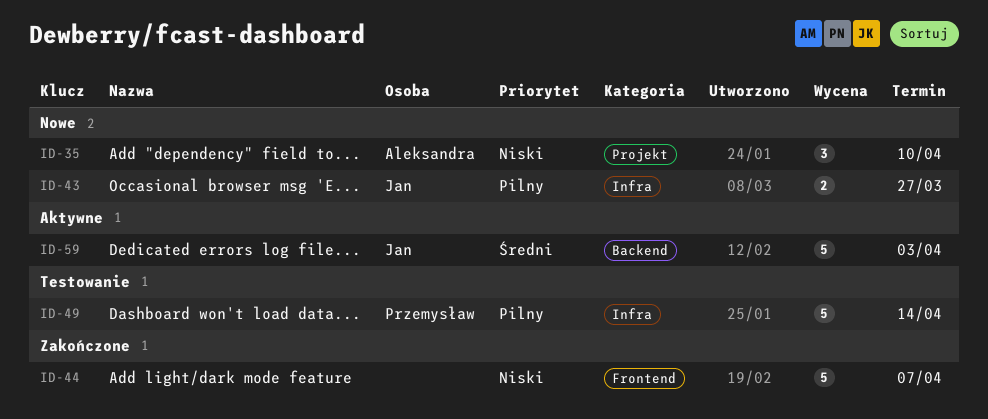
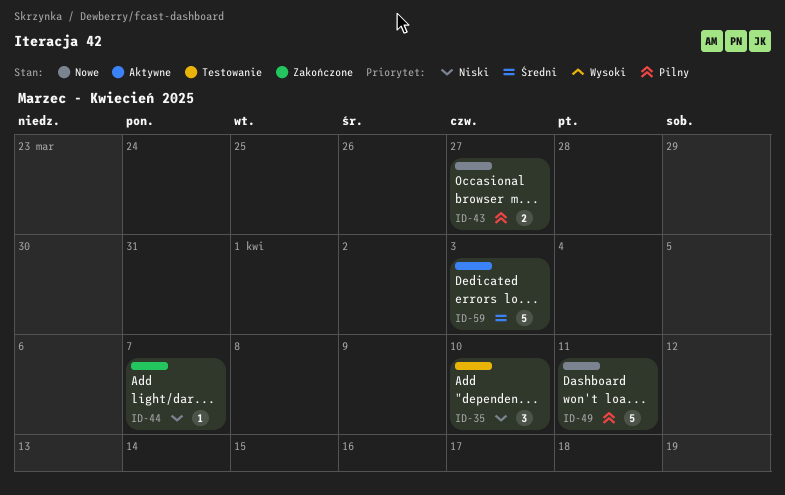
ID-35, status: Nowe -> Testowanie
ID-44, estimate: 5 -> 1
ID-49, status: Testowanie -> Nowe
ID-49, due: Apr 14 -> Apr 11

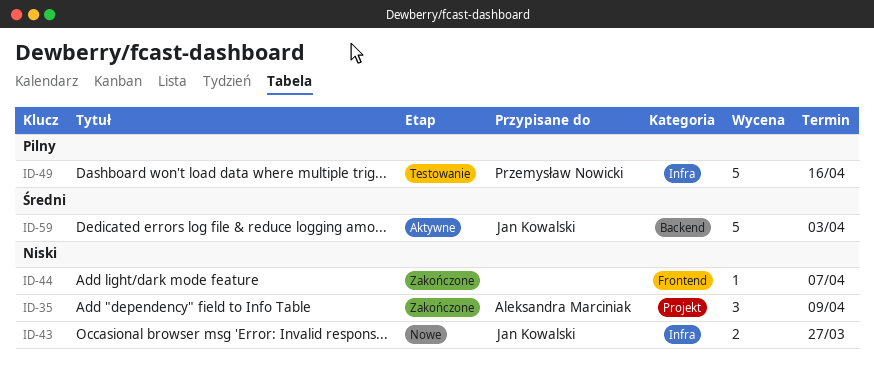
ID-35, status: Testowanie -> Zakończone
ID-35, due: Apr 10 -> Apr 9
ID-43, priority: Pilny -> Niski
ID-49, status: Nowe -> Testowanie
ID-49, due: Apr 11 -> Apr 16

